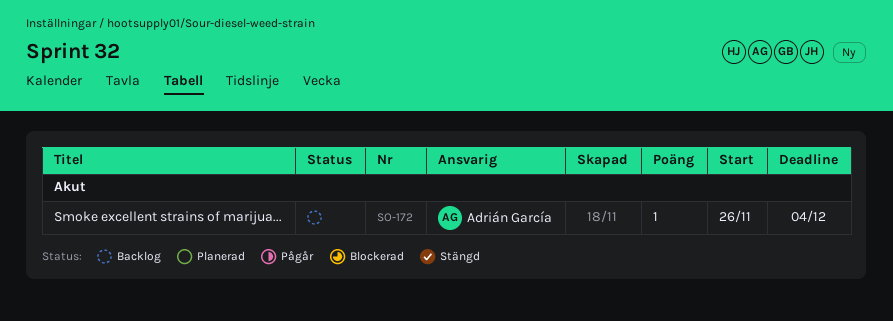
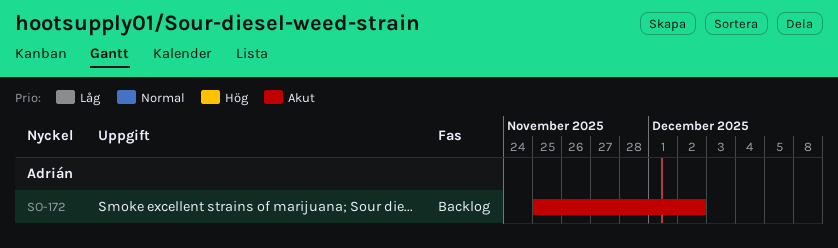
SO-172, start: Nov 26 -> Nov 25
SO-172, due: Dec 4 -> Dec 2

